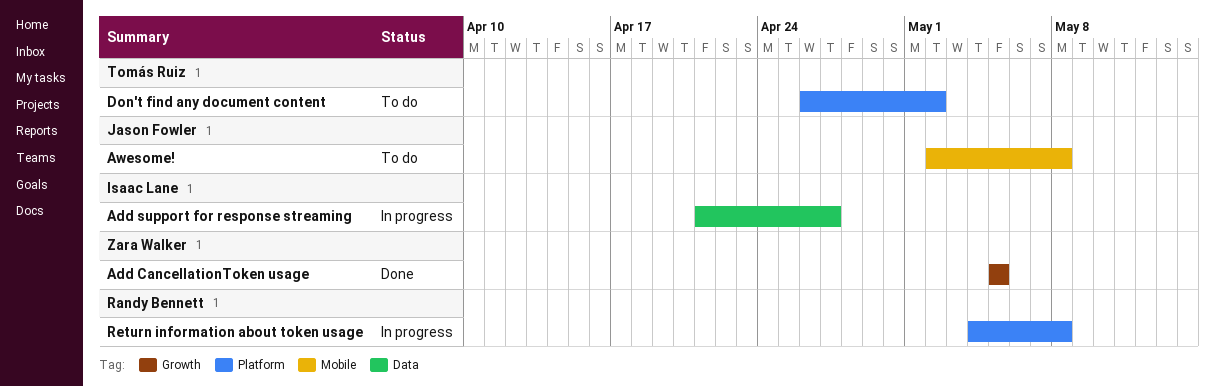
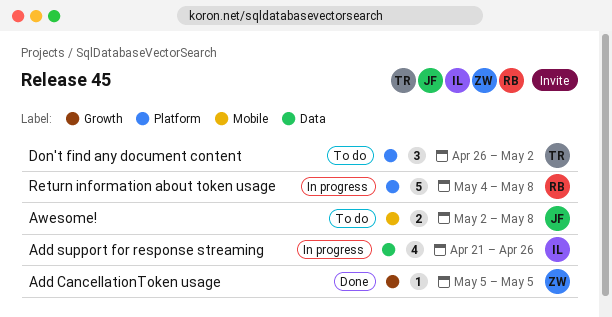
Add support for response streaming, due: Apr 27 -> Apr 26

